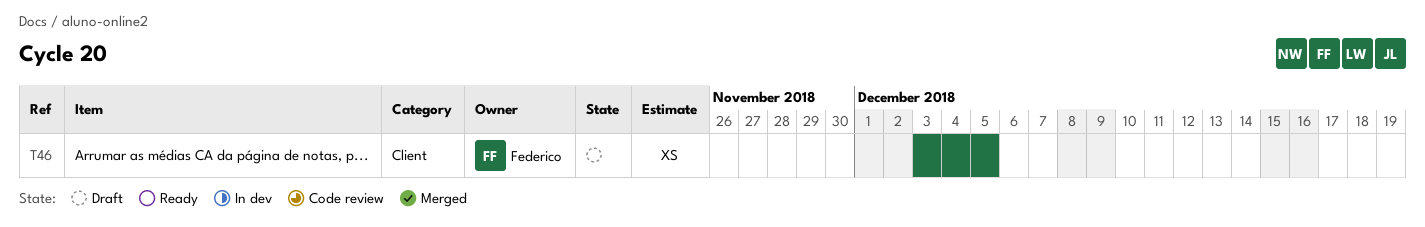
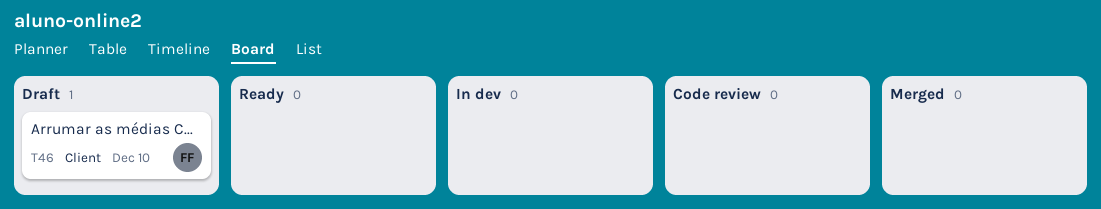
T46, due: Dec 5 -> Dec 10

